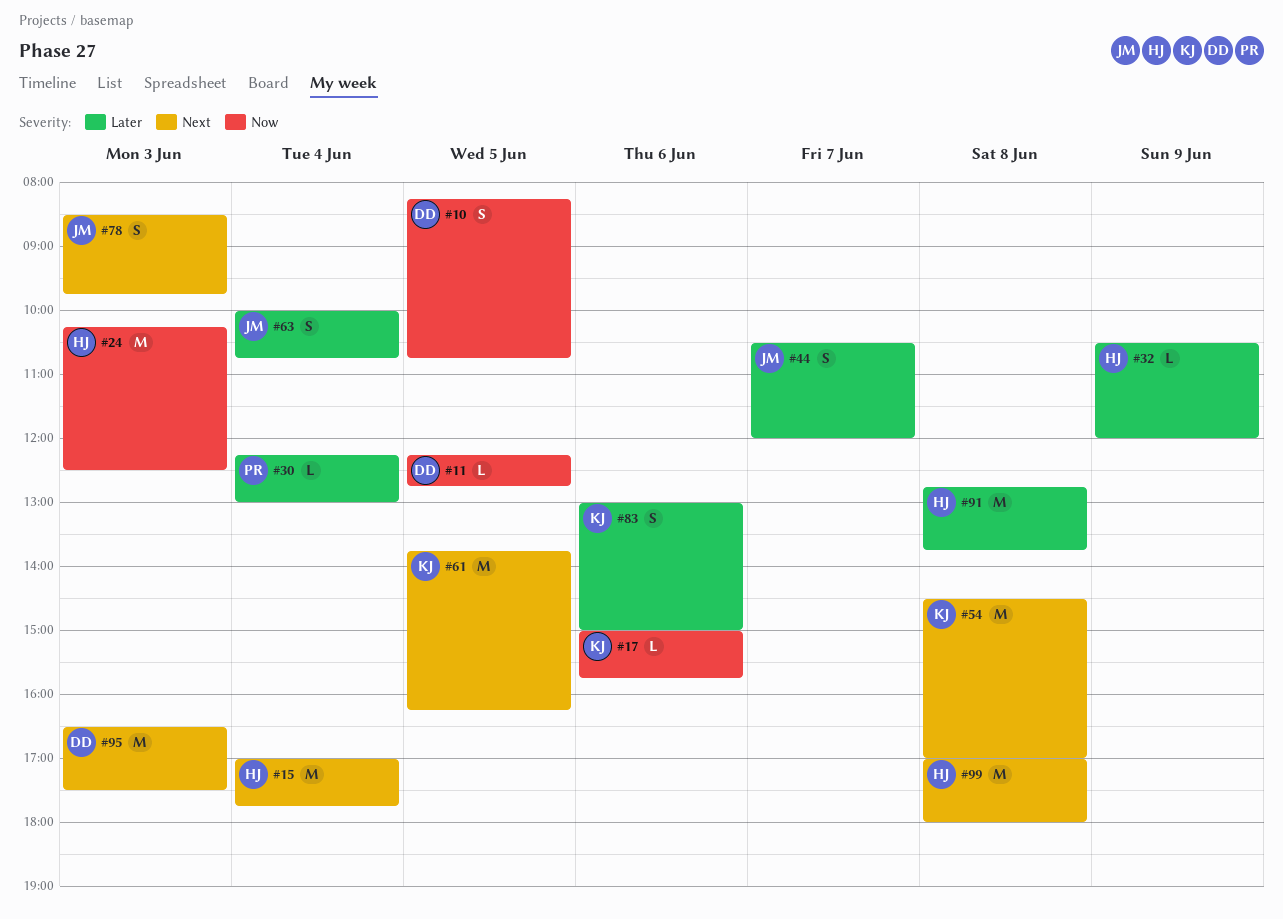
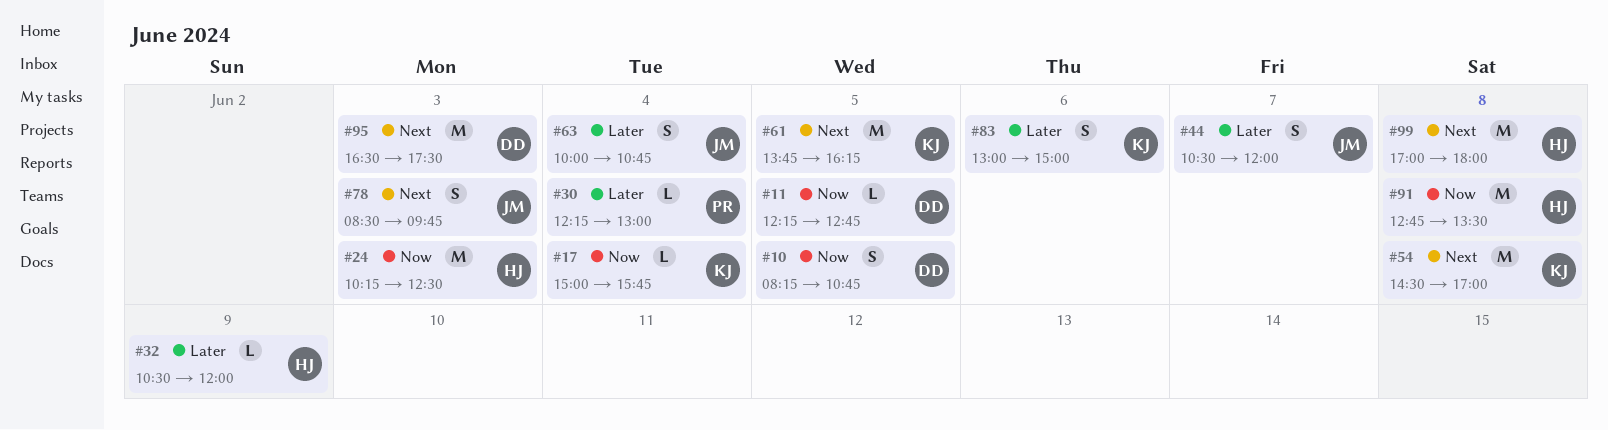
#15: present -> none
#17, day: Jun 6 -> Jun 4
#91, priority: Later -> Now
#91, ends: 13:45 -> 13:30

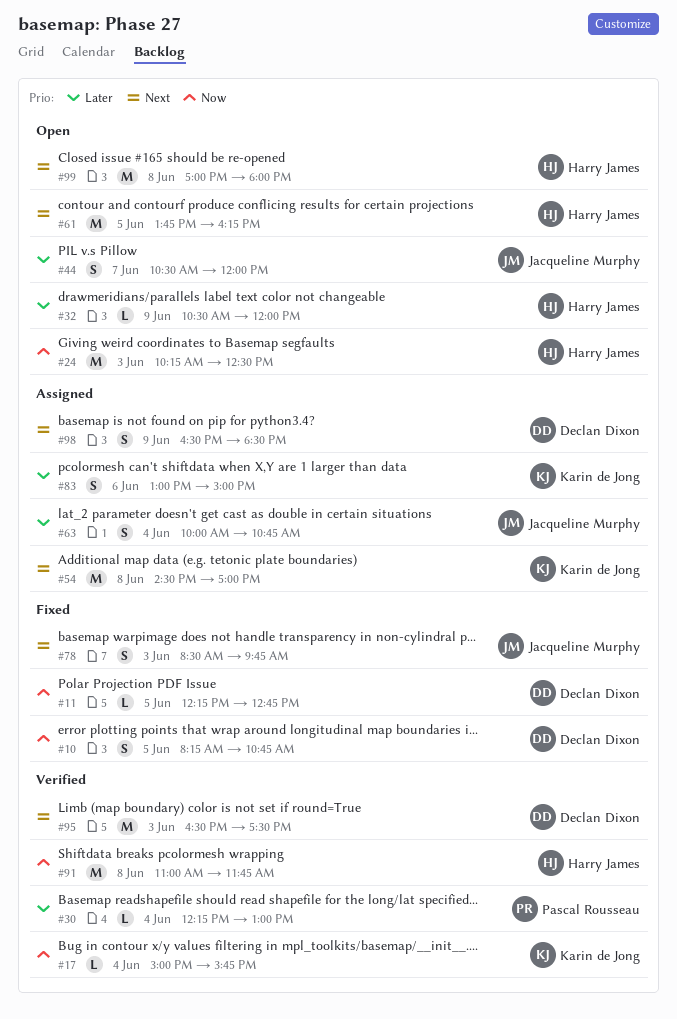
#61, owner: Karin de Jong -> Harry James
#91, begins: 12:45 -> 11:00
#91, ends: 13:30 -> 11:45
#98: none -> present

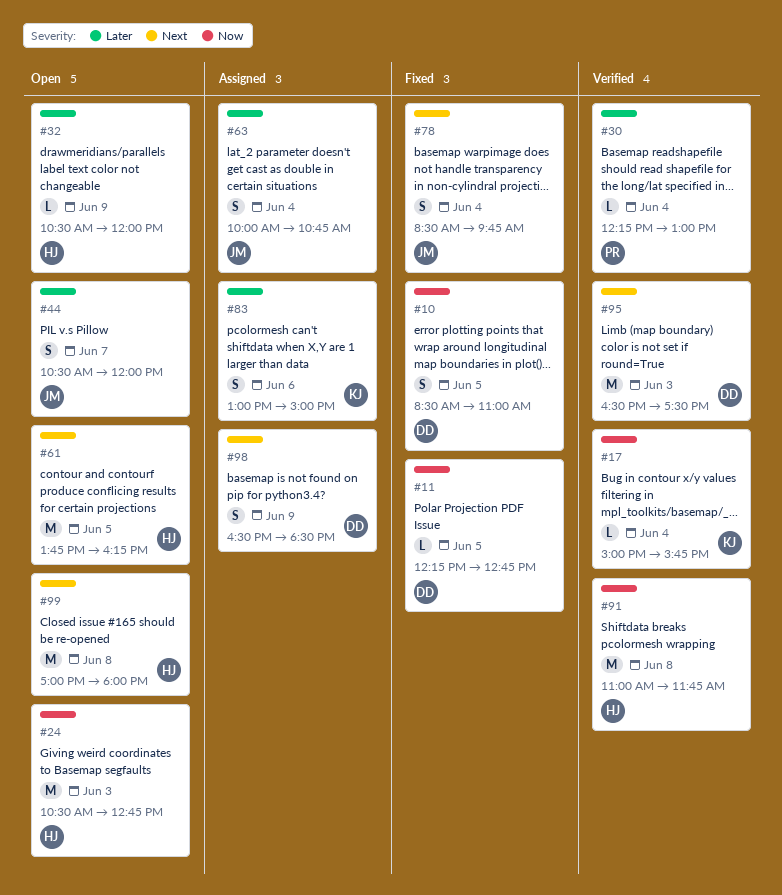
#10, begins: 08:15 -> 08:30
#10, ends: 10:45 -> 11:00
#24, begins: 10:15 -> 10:30
#24, ends: 12:30 -> 12:45
#54: present -> none
#78, day: Jun 3 -> Jun 4

